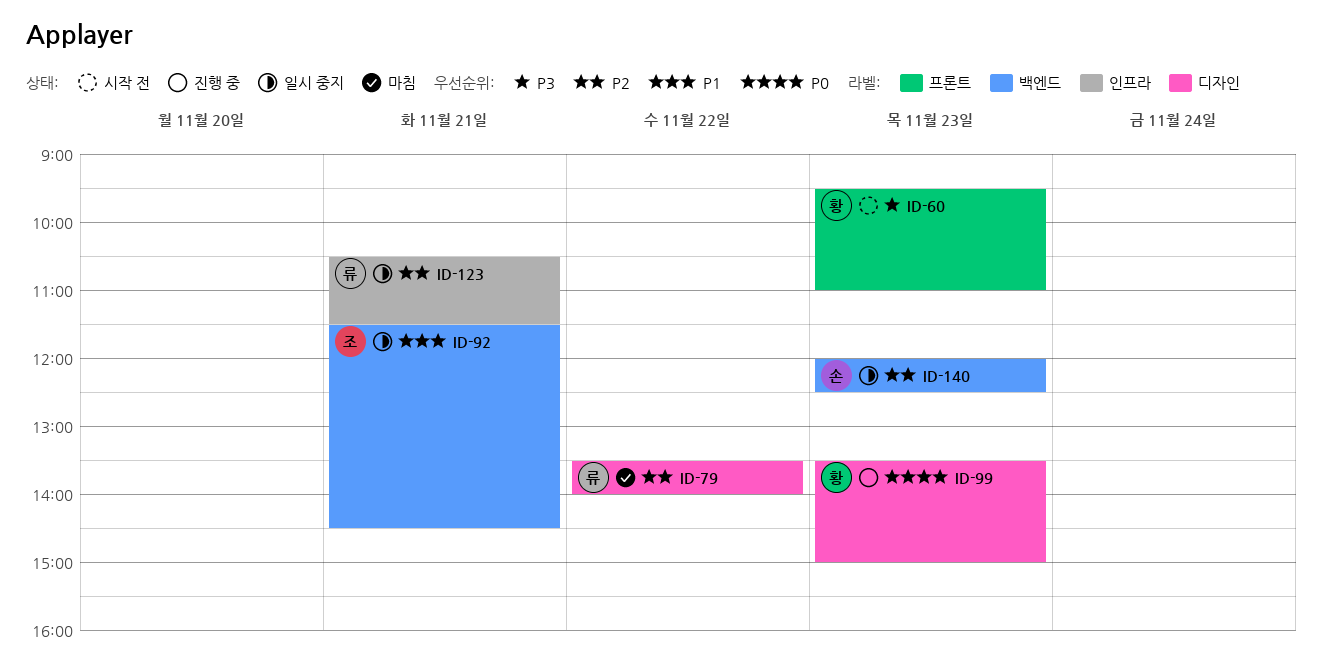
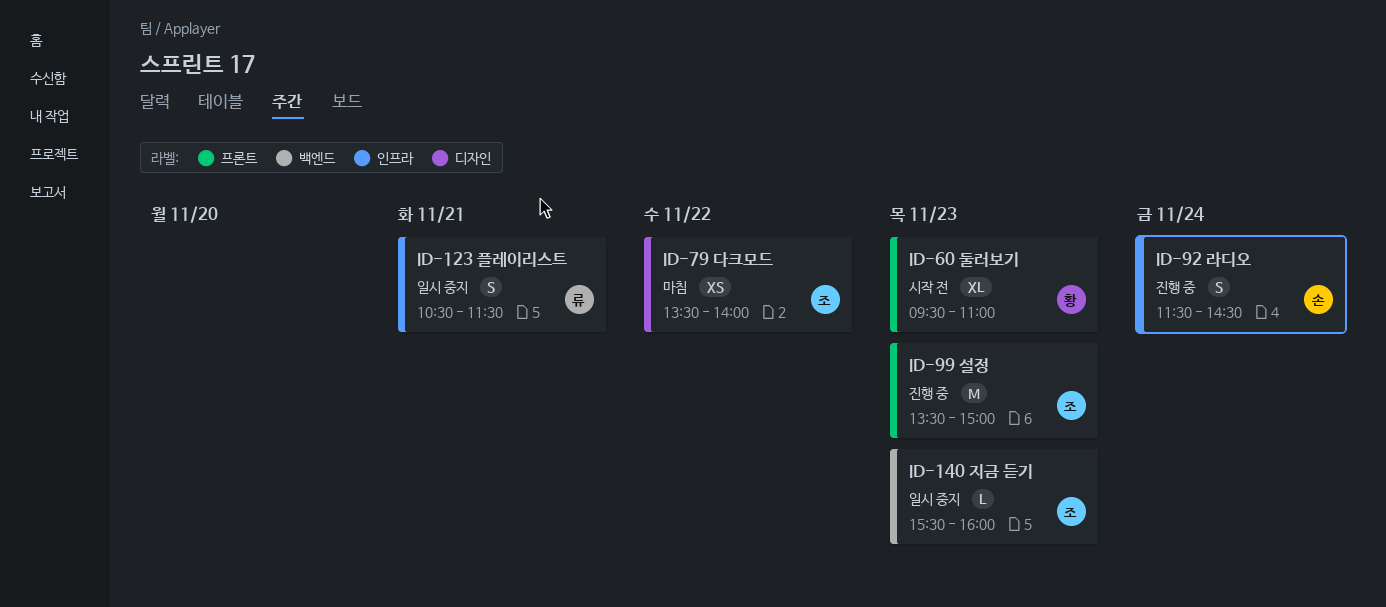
ID-79, owner: 류 -> 조
ID-92, status: 일시 중지 -> 진행 중
ID-92, owner: 조 -> 손
ID-92, label: 백엔드 -> 인프라
ID-92, day: Nov 21 -> Nov 24
ID-99, owner: 황 -> 조
ID-99, label: 디자인 -> 프론트
ID-140, owner: 손 -> 조
ID-140, begins: 12:00 -> 15:30
ID-140, ends: 12:30 -> 16:00

